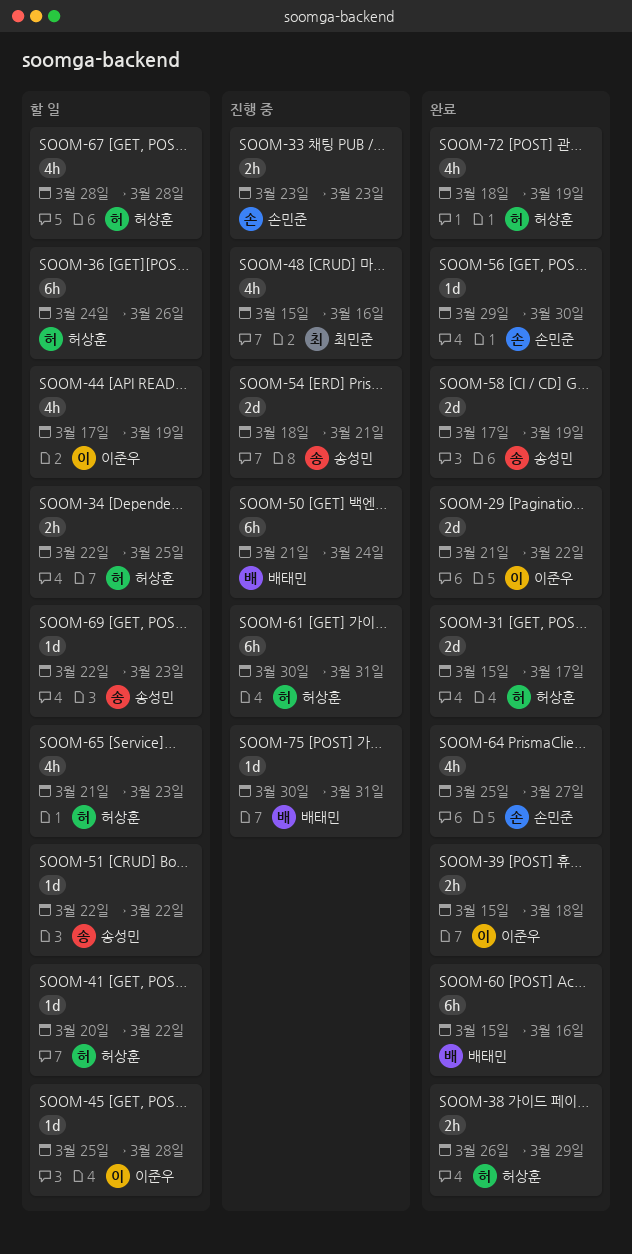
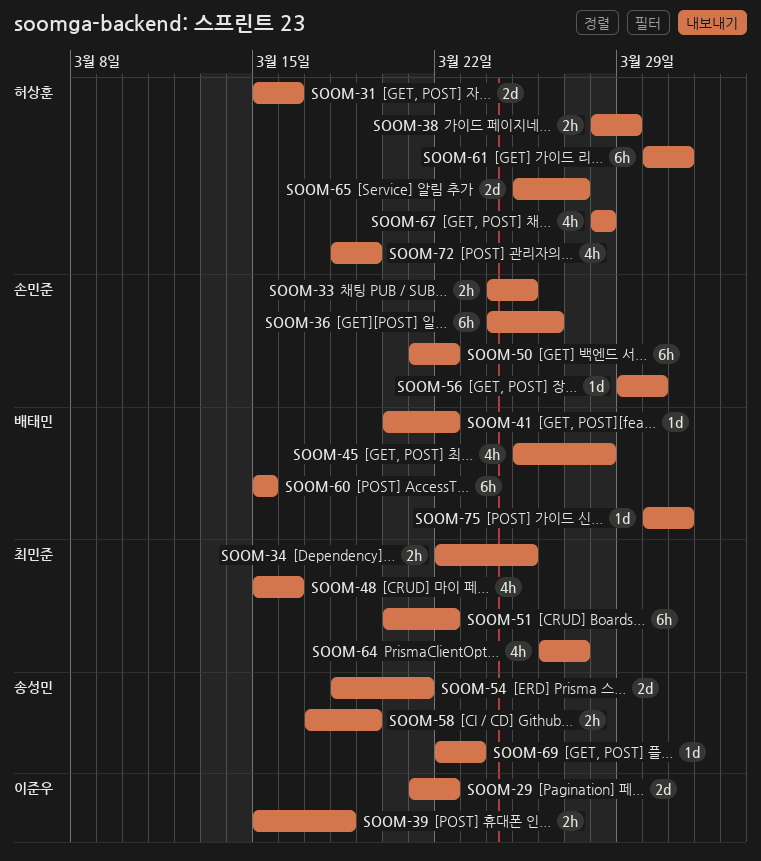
SOOM-31, due: Mar 17 -> Mar 16
SOOM-33, start: Mar 23 -> Mar 24
SOOM-33, due: Mar 23 -> Mar 25
SOOM-34, owner: 허상훈 -> 최민준
SOOM-36, owner: 허상훈 -> 손민준
SOOM-38, start: Mar 26 -> Mar 28
SOOM-41, owner: 허상훈 -> 배태민
SOOM-44: present -> none
SOOM-45, owner: 이준우 -> 배태민
SOOM-45, estimate: 1d -> 4h
SOOM-50, owner: 배태민 -> 손민준
SOOM-50, due: Mar 24 -> Mar 22
SOOM-51, owner: 송성민 -> 최민준
SOOM-51, estimate: 1d -> 6h
SOOM-51, start: Mar 22 -> Mar 20
SOOM-58, estimate: 2d -> 2h
SOOM-60, due: Mar 16 -> Mar 15
SOOM-64, owner: 손민준 -> 최민준
SOOM-64, start: Mar 25 -> Mar 26
SOOM-65, estimate: 4h -> 2d
SOOM-65, start: Mar 21 -> Mar 25
SOOM-65, due: Mar 23 -> Mar 27

